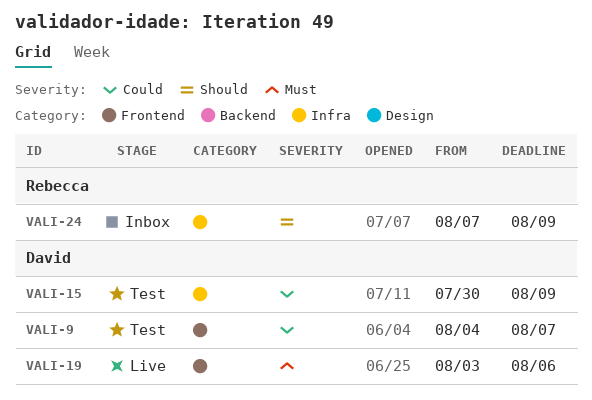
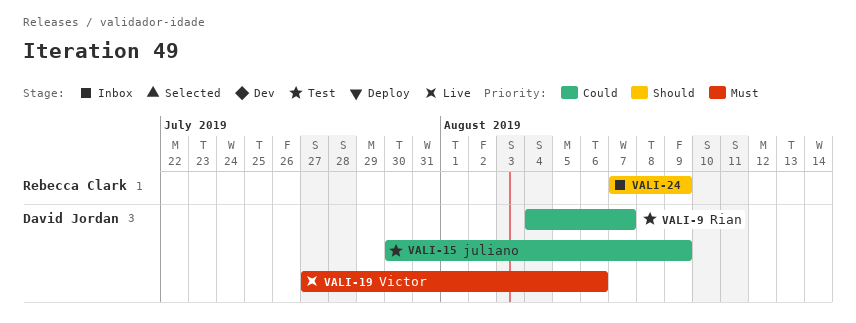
VALI-19, start: Aug 3 -> Jul 27

